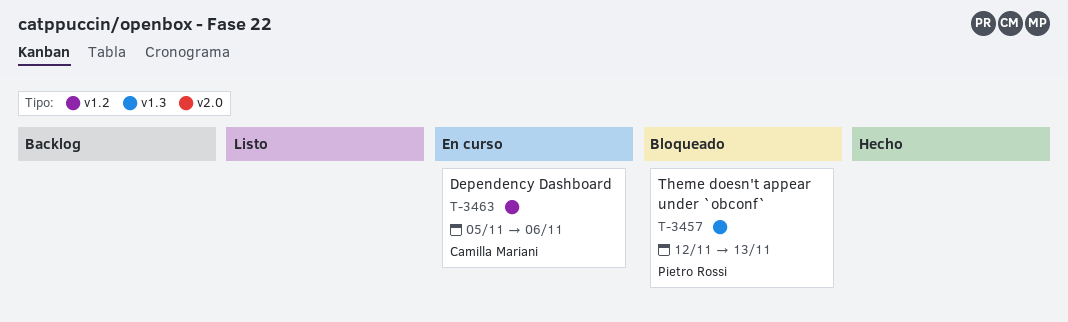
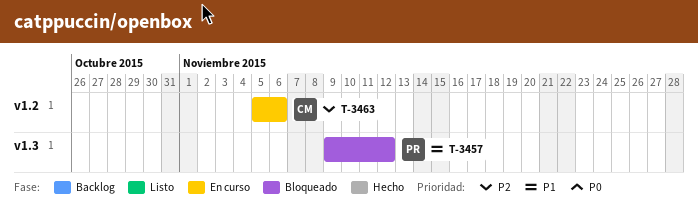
T-3457, start: Nov 12 -> Nov 9
T-3457, due: Nov 13 -> Nov 12

